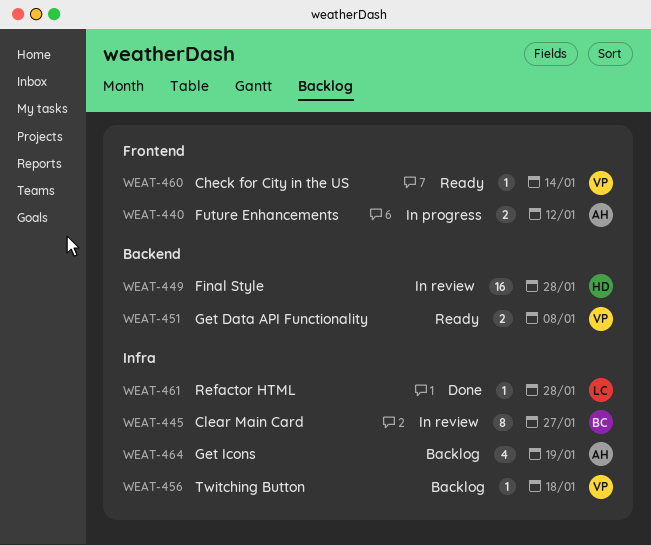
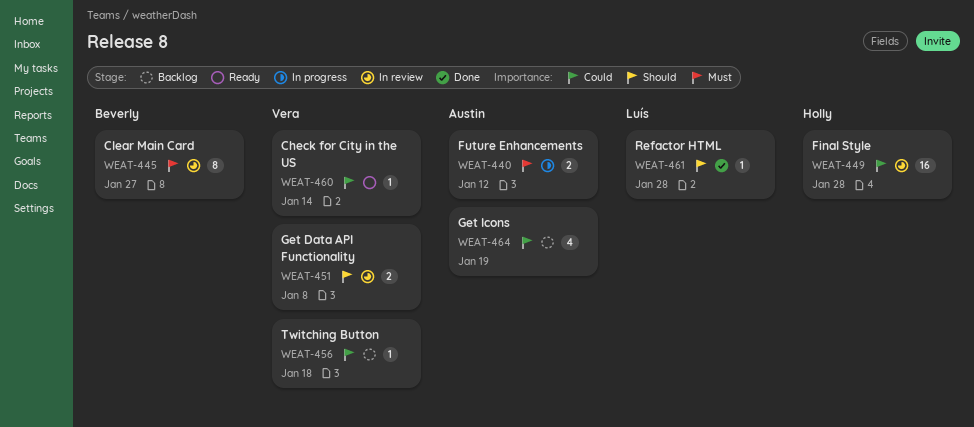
WEAT-451, status: Ready -> In review

